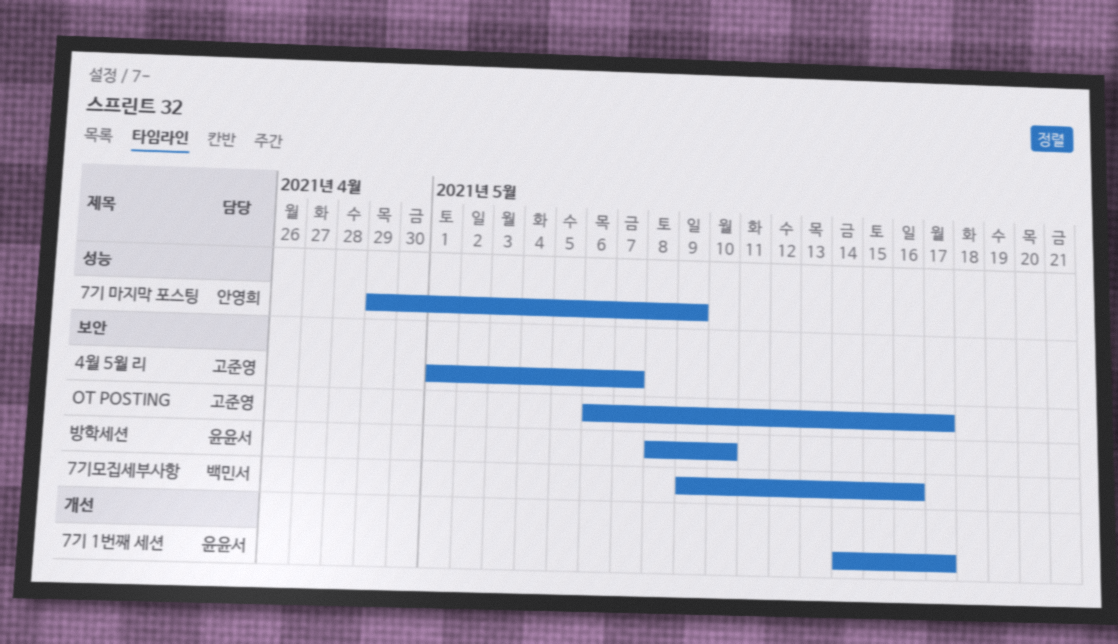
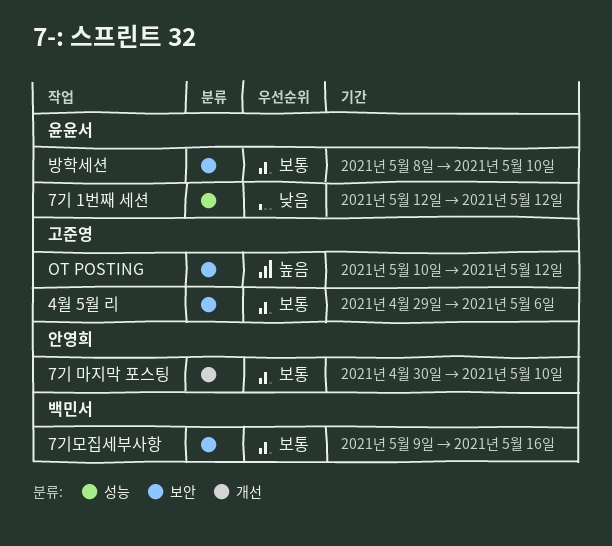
4월 5월 리, start: May 1 -> Apr 29
4월 5월 리, due: May 7 -> May 6
7기 1번째 세션, label: 개선 -> 성능
7기 1번째 세션, start: May 14 -> May 12
7기 1번째 세션, due: May 17 -> May 12
7기 마지막 포스팅, label: 성능 -> 개선
7기 마지막 포스팅, start: Apr 29 -> Apr 30
7기 마지막 포스팅, due: May 9 -> May 10
OT POSTING, start: May 6 -> May 10
OT POSTING, due: May 17 -> May 12

